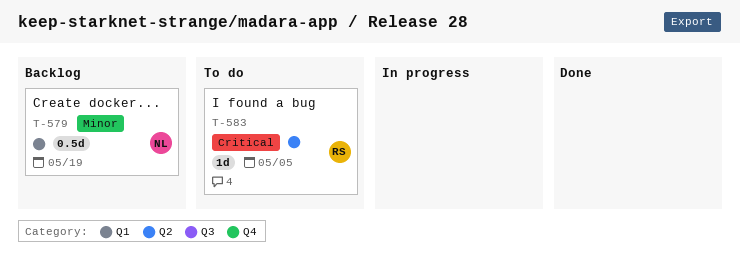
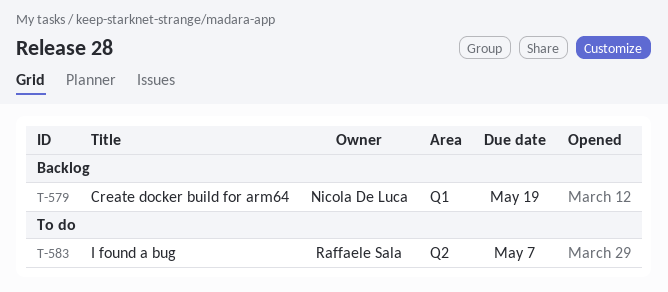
T-583, due: May 5 -> May 7

